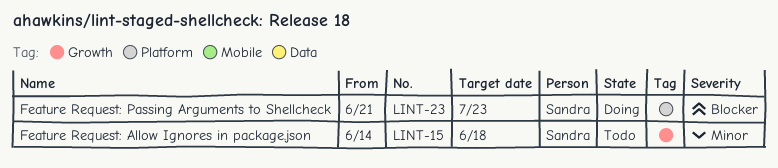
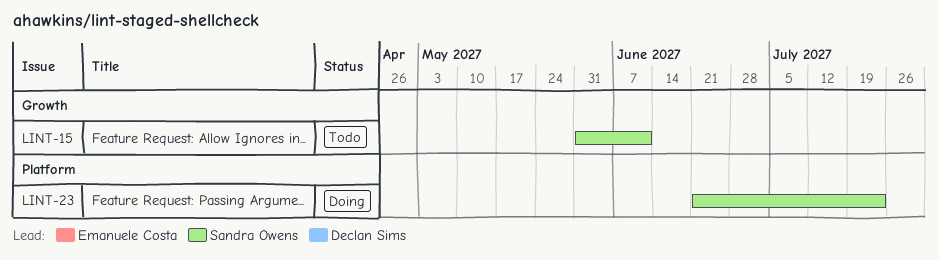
LINT-15, start: Jun 14 -> May 31
LINT-15, due: Jun 18 -> Jun 11

